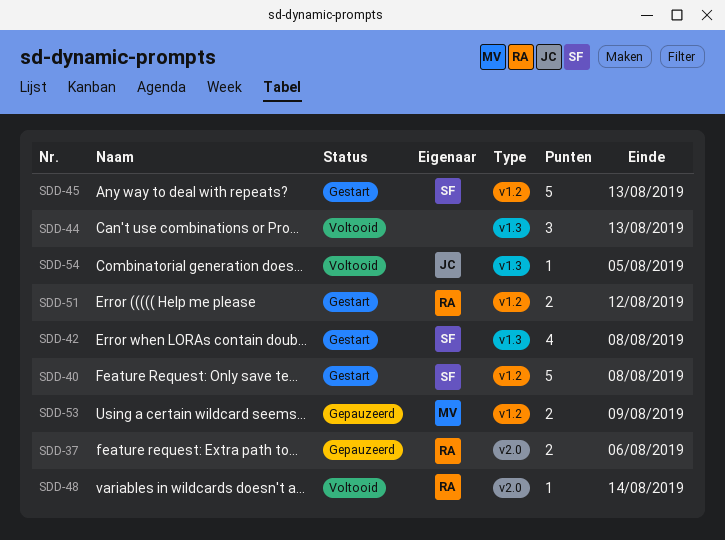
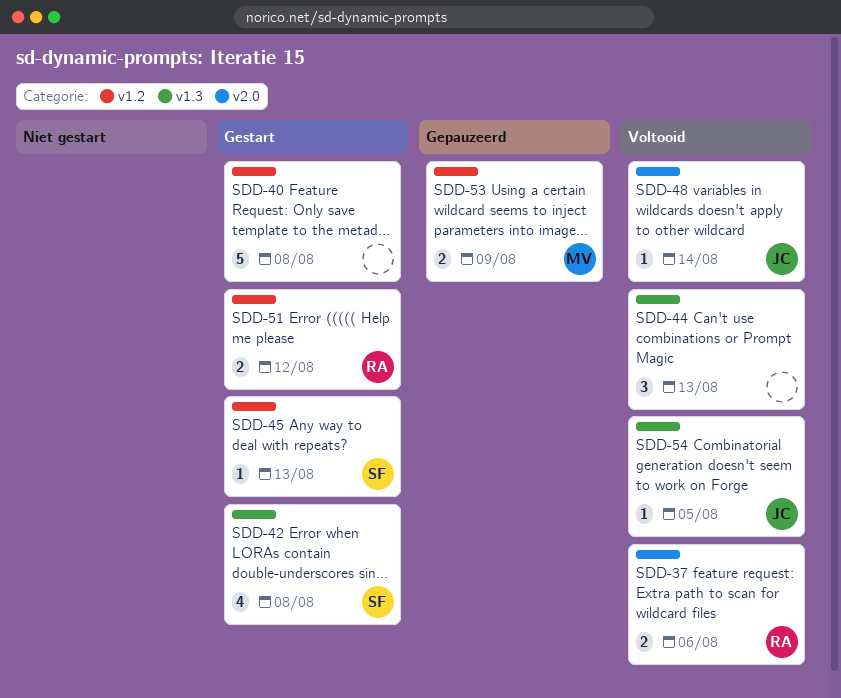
SDD-37, status: Gepauzeerd -> Voltooid
SDD-40, owner: SF -> none
SDD-45, estimate: 5 -> 1
SDD-48, owner: RA -> JC

